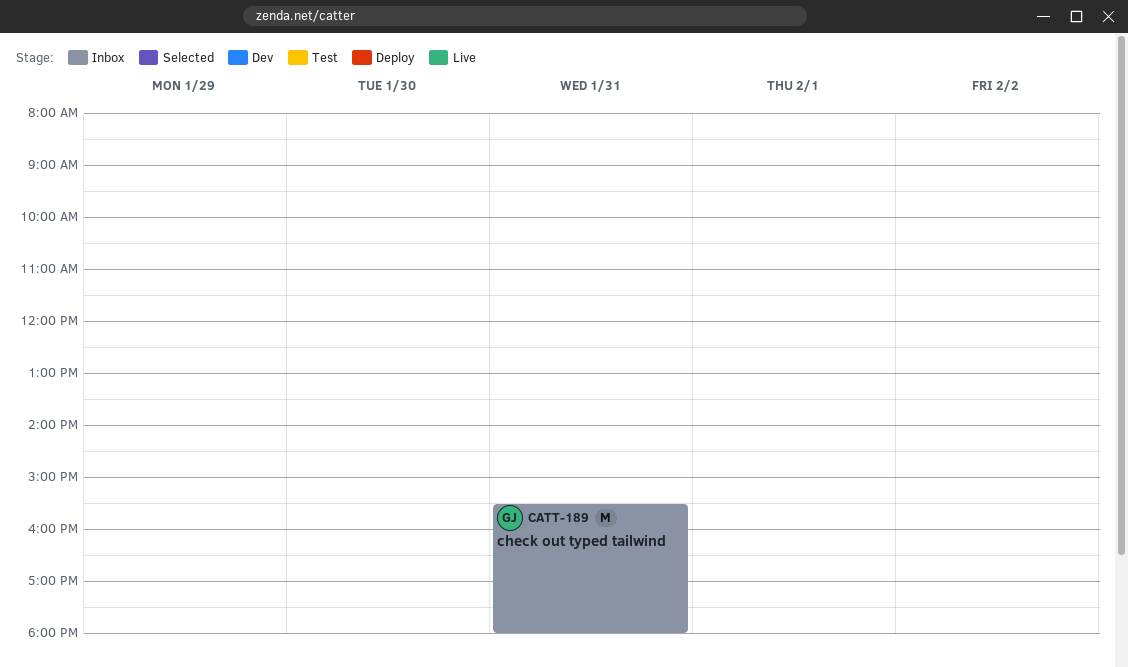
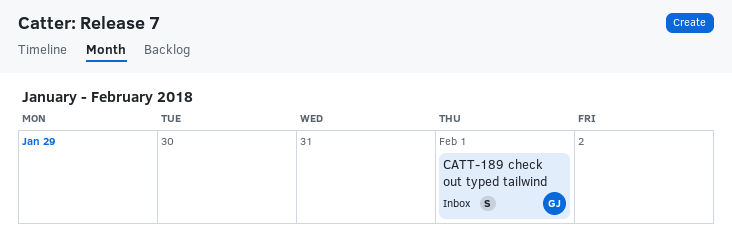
CATT-189, estimate: M -> S
CATT-189, day: Jan 31 -> Feb 1

